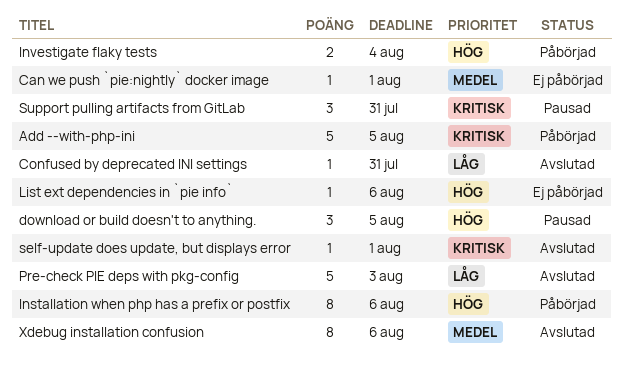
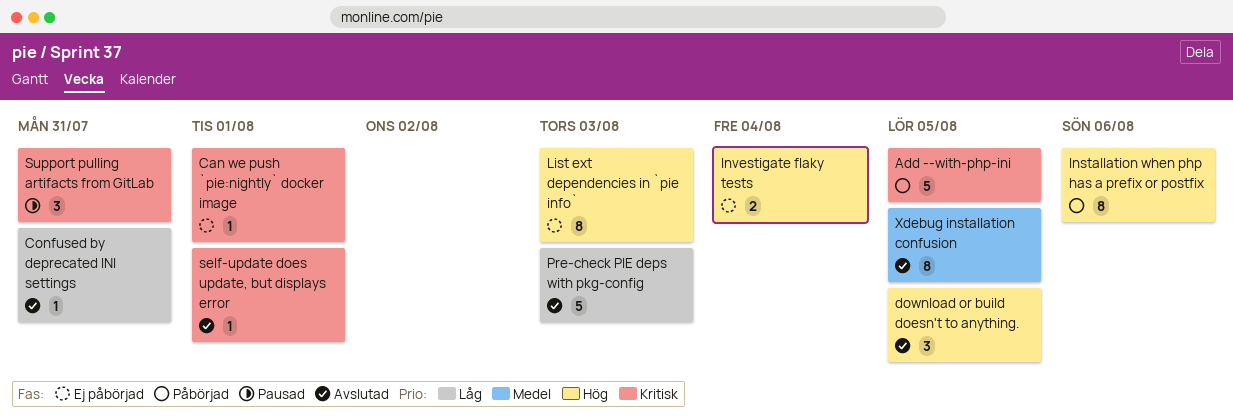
Can we push `pie:nightly` docker image, priority: Medel -> Kritisk
download or build doesn't to anything., status: Pausad -> Avslutad
Investigate flaky tests, status: Påbörjad -> Ej påbörjad
List ext dependencies in `pie info`, estimate: 1 -> 8
List ext dependencies in `pie info`, due: Aug 6 -> Aug 3
Xdebug installation confusion, due: Aug 6 -> Aug 5

